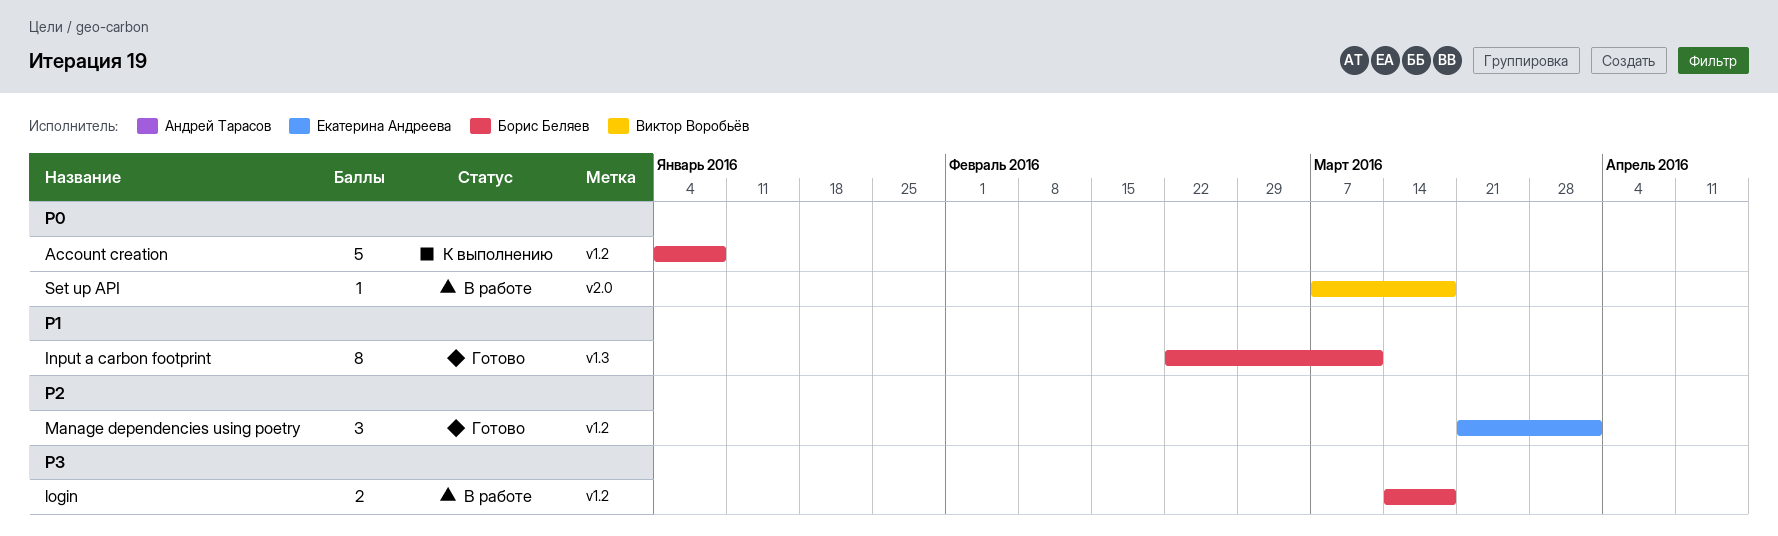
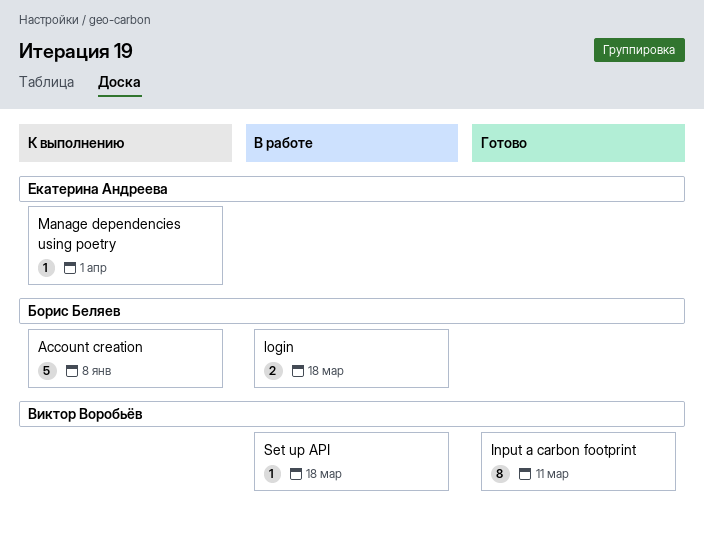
Input a carbon footprint, owner: Борис Беляев -> Виктор Воробьёв
Manage dependencies using poetry, status: Готово -> К выполнению
Manage dependencies using poetry, estimate: 3 -> 1

